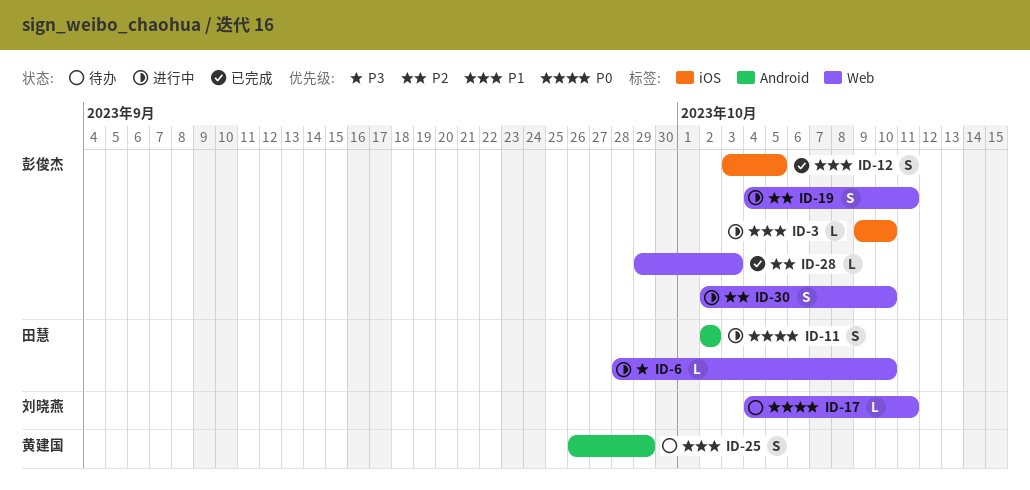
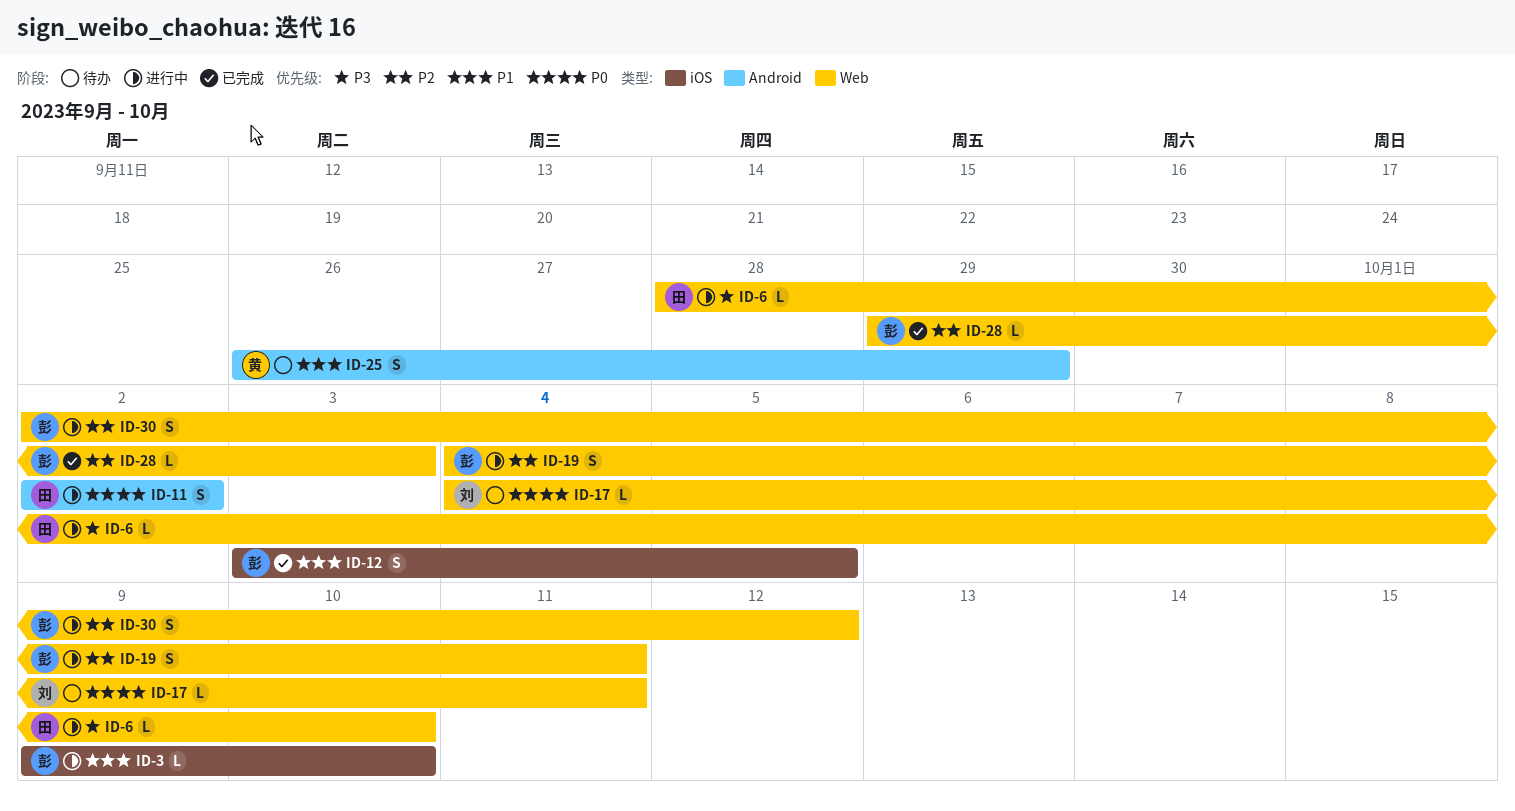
ID-30, due: Oct 10 -> Oct 12

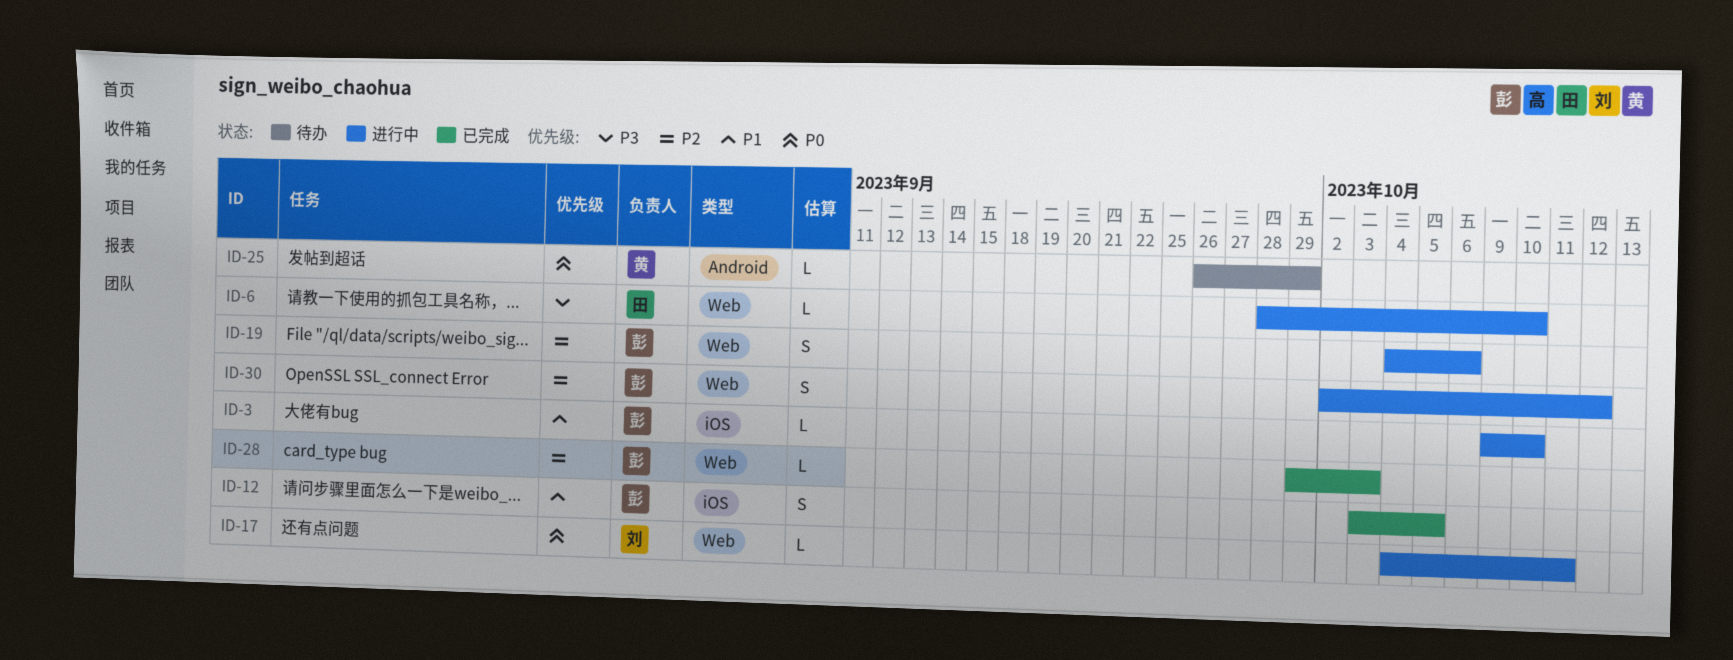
ID-11: present -> none
ID-17, status: 待办 -> 进行中
ID-19, due: Oct 11 -> Oct 6
ID-25, priority: P1 -> P0
ID-25, estimate: S -> L

